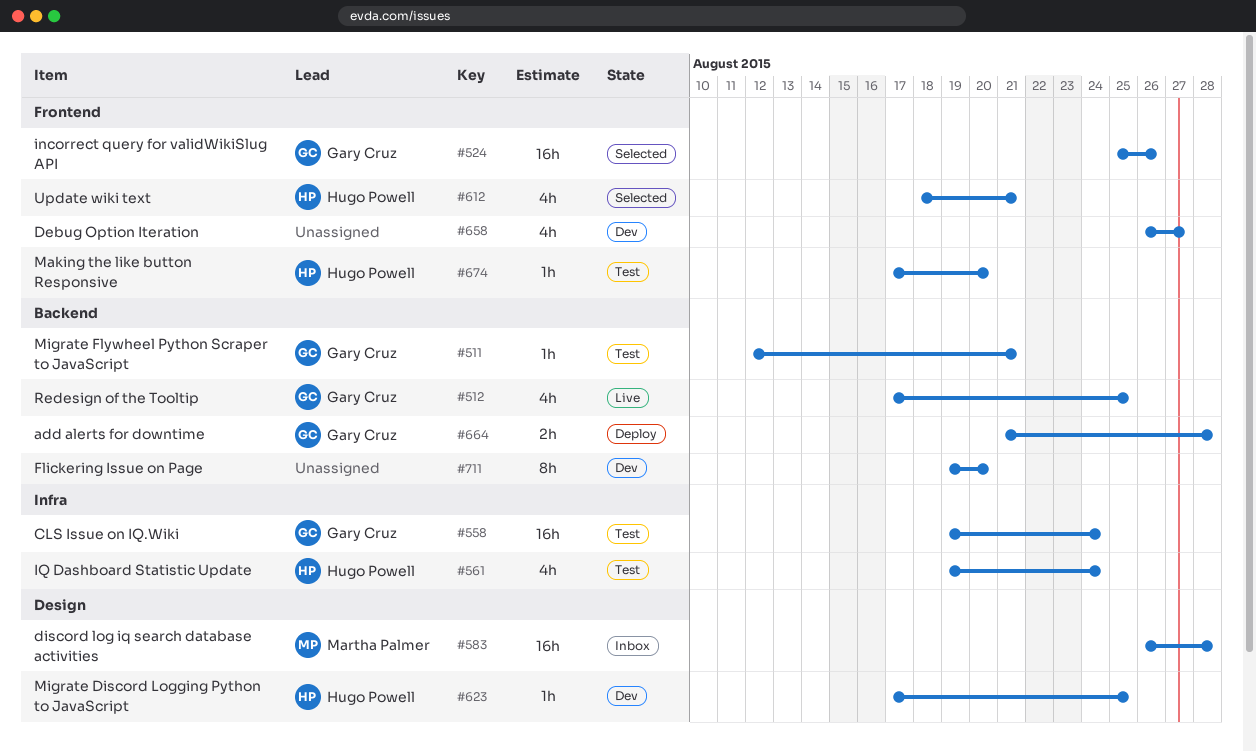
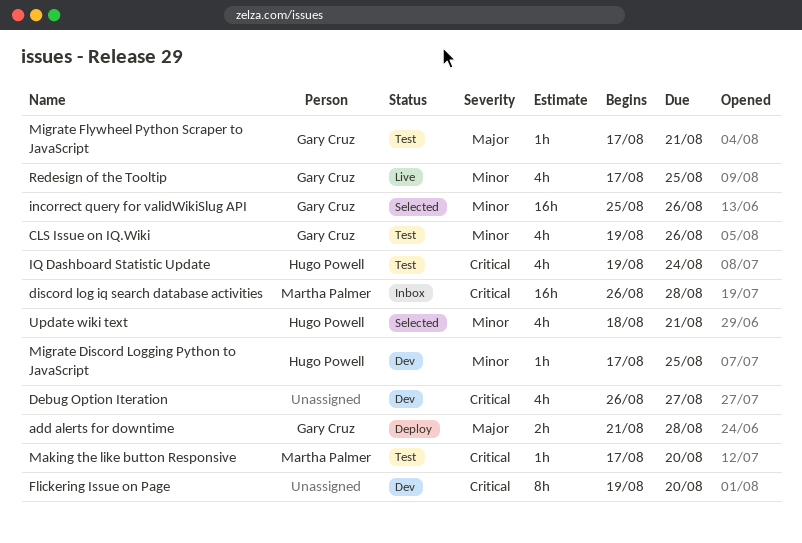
CLS Issue on IQ.Wiki, estimate: 16h -> 4h
CLS Issue on IQ.Wiki, due: Aug 24 -> Aug 26
Making the like button Responsive, owner: Hugo Powell -> Martha Palmer
Migrate Flywheel Python Scraper to JavaScript, start: Aug 12 -> Aug 17

